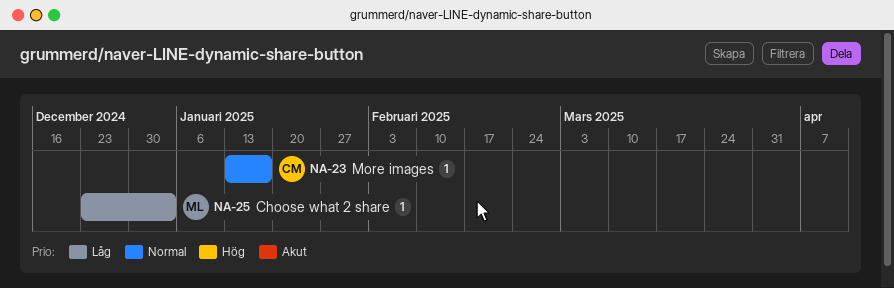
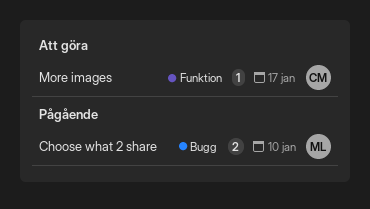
Choose what 2 share, estimate: 1 -> 2
Choose what 2 share, due: Jan 3 -> Jan 10

